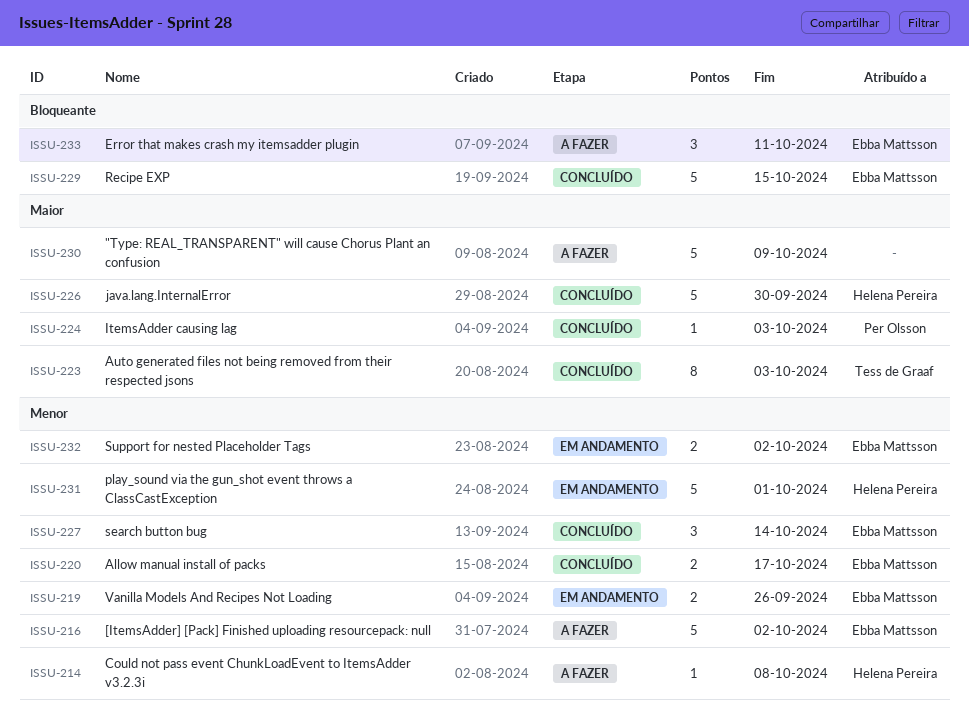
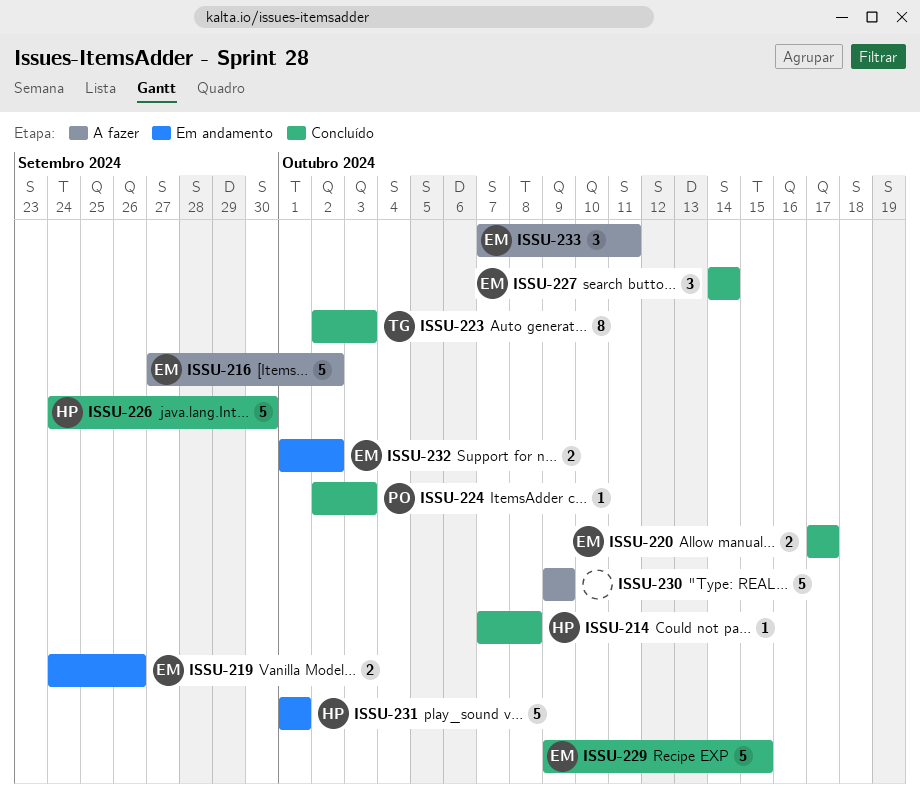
ISSU-214, status: A fazer -> Concluído

